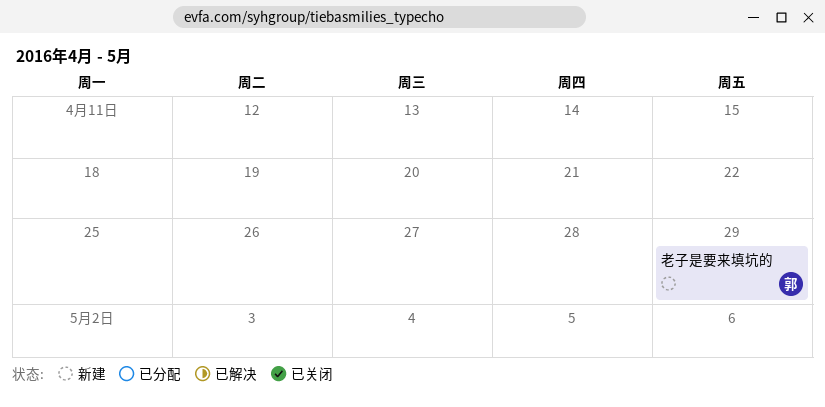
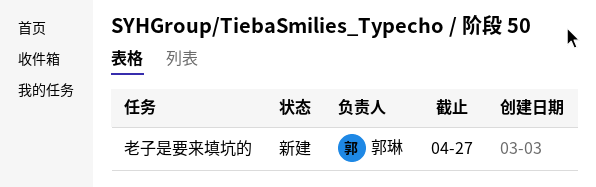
老子是要来填坑的, due: Apr 29 -> Apr 27

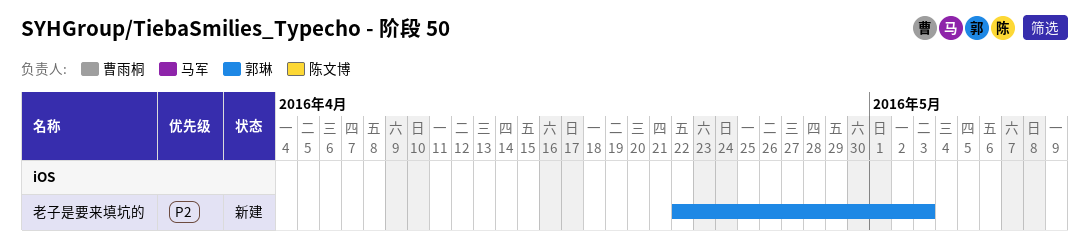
老子是要来填坑的, due: Apr 27 -> May 3

